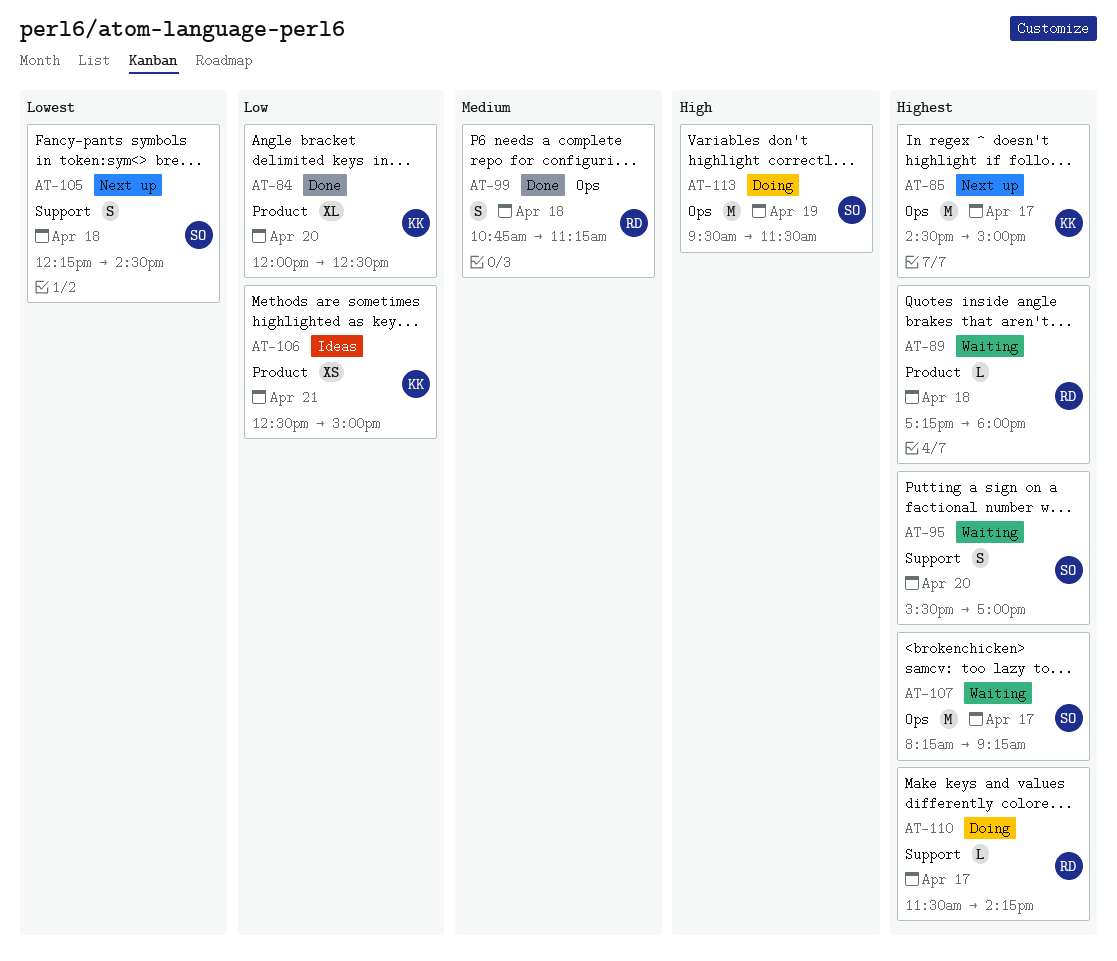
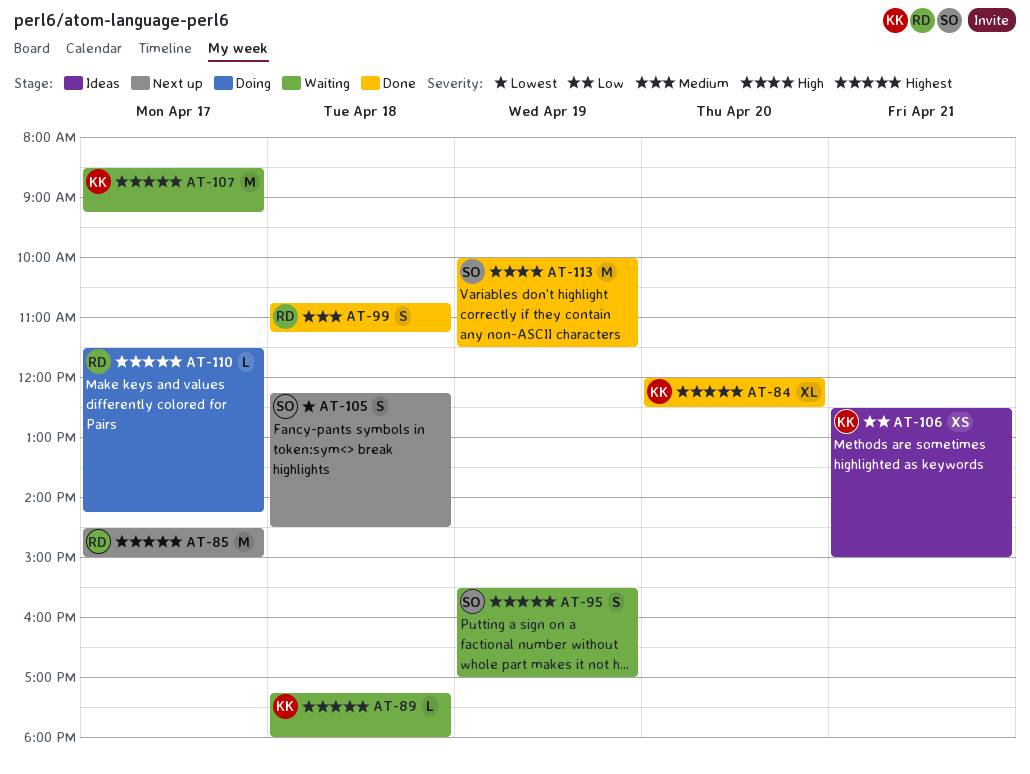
AT-84, priority: Low -> Highest
AT-85, owner: KK -> RD
AT-89, owner: RD -> KK
AT-95, day: Apr 20 -> Apr 19
AT-107, owner: SO -> KK
AT-107, begins: 08:15 -> 08:30
AT-113, status: Doing -> Done
AT-113, begins: 09:30 -> 10:00

